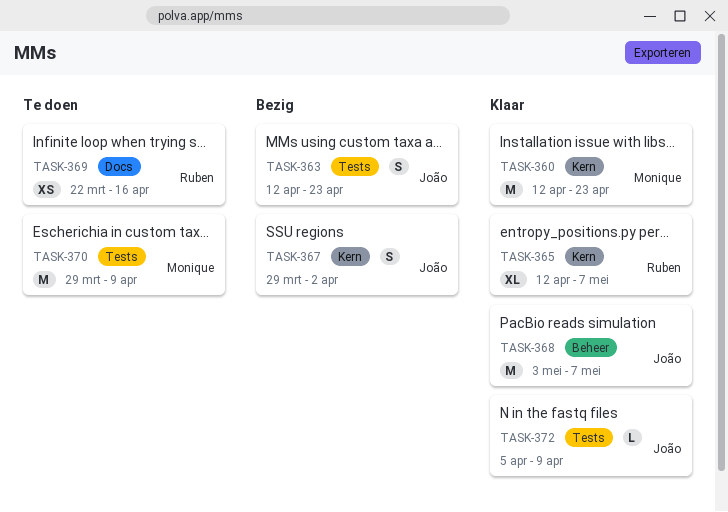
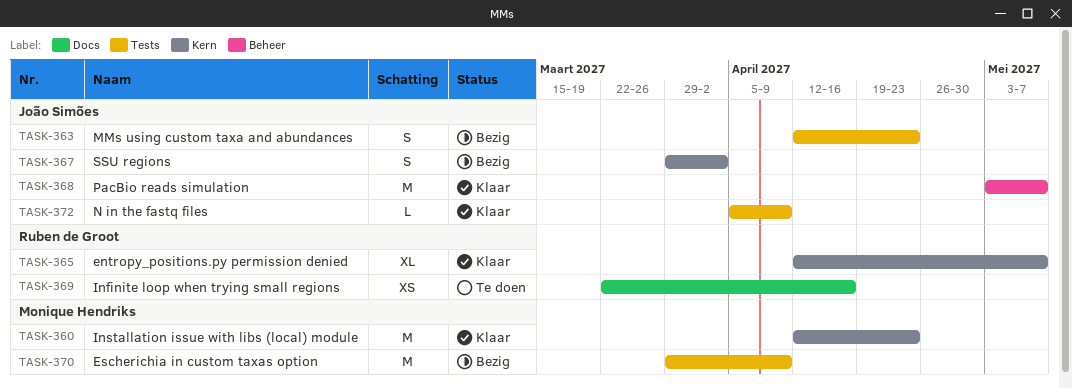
TASK-370, status: Te doen -> Bezig

